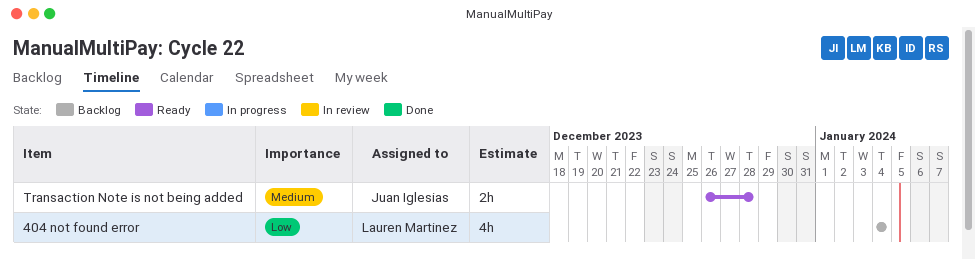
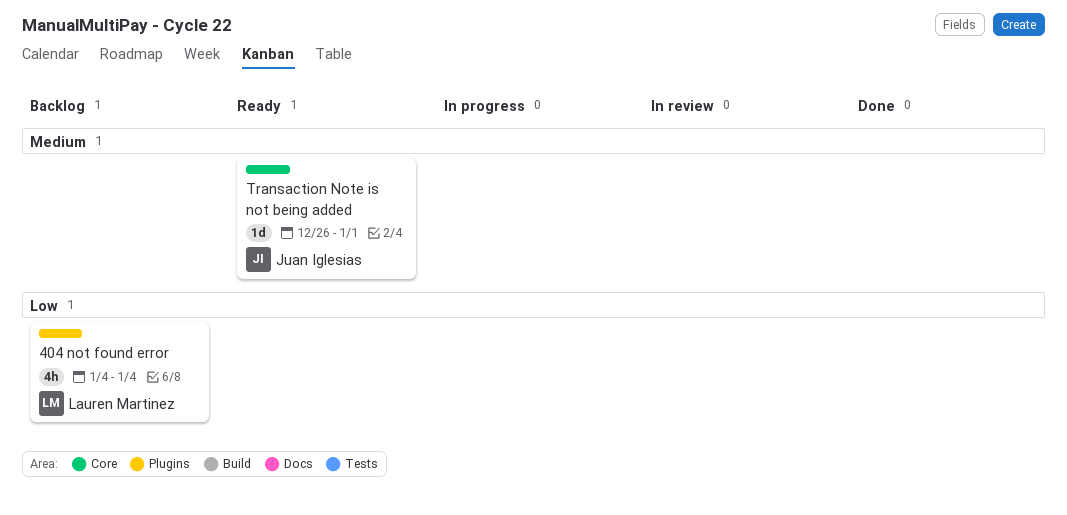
Transaction Note is not being added, estimate: 2h -> 1d
Transaction Note is not being added, due: Dec 28 -> Jan 1

